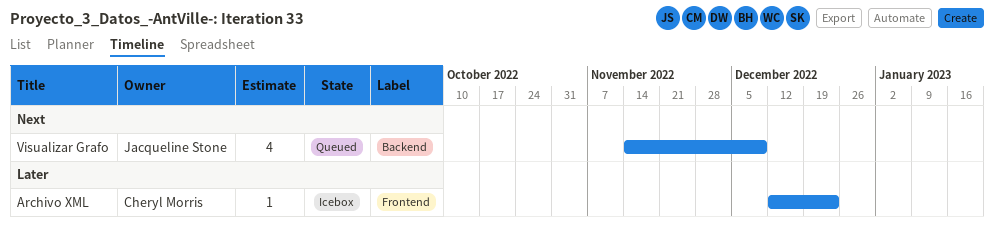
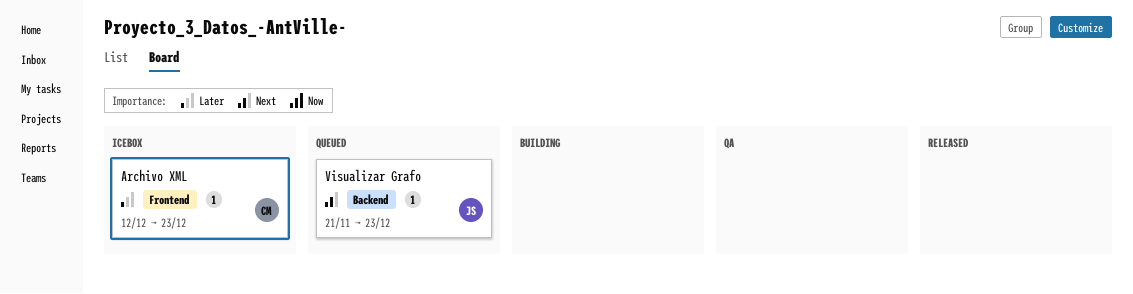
Visualizar Grafo, estimate: 4 -> 1
Visualizar Grafo, start: Nov 14 -> Nov 21
Visualizar Grafo, due: Dec 9 -> Dec 23

